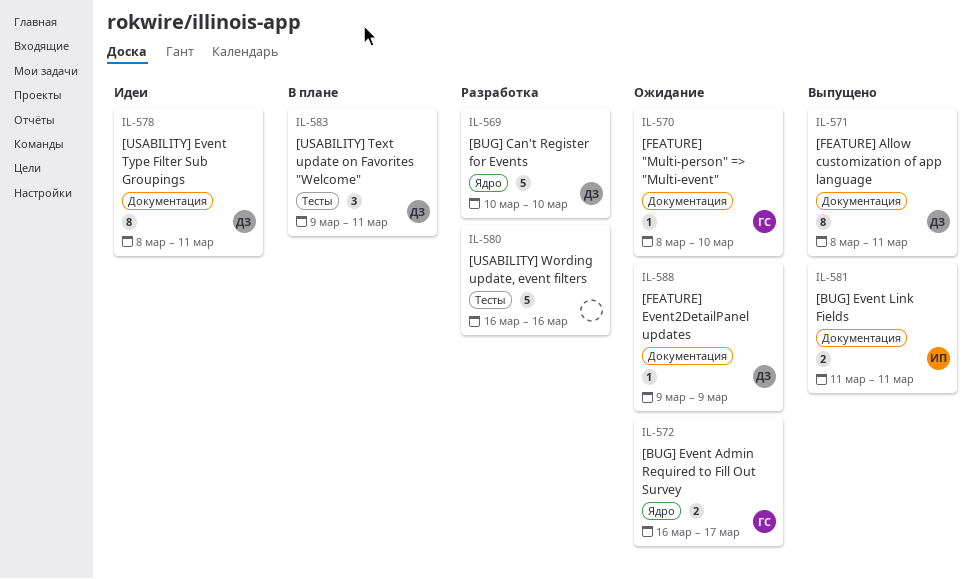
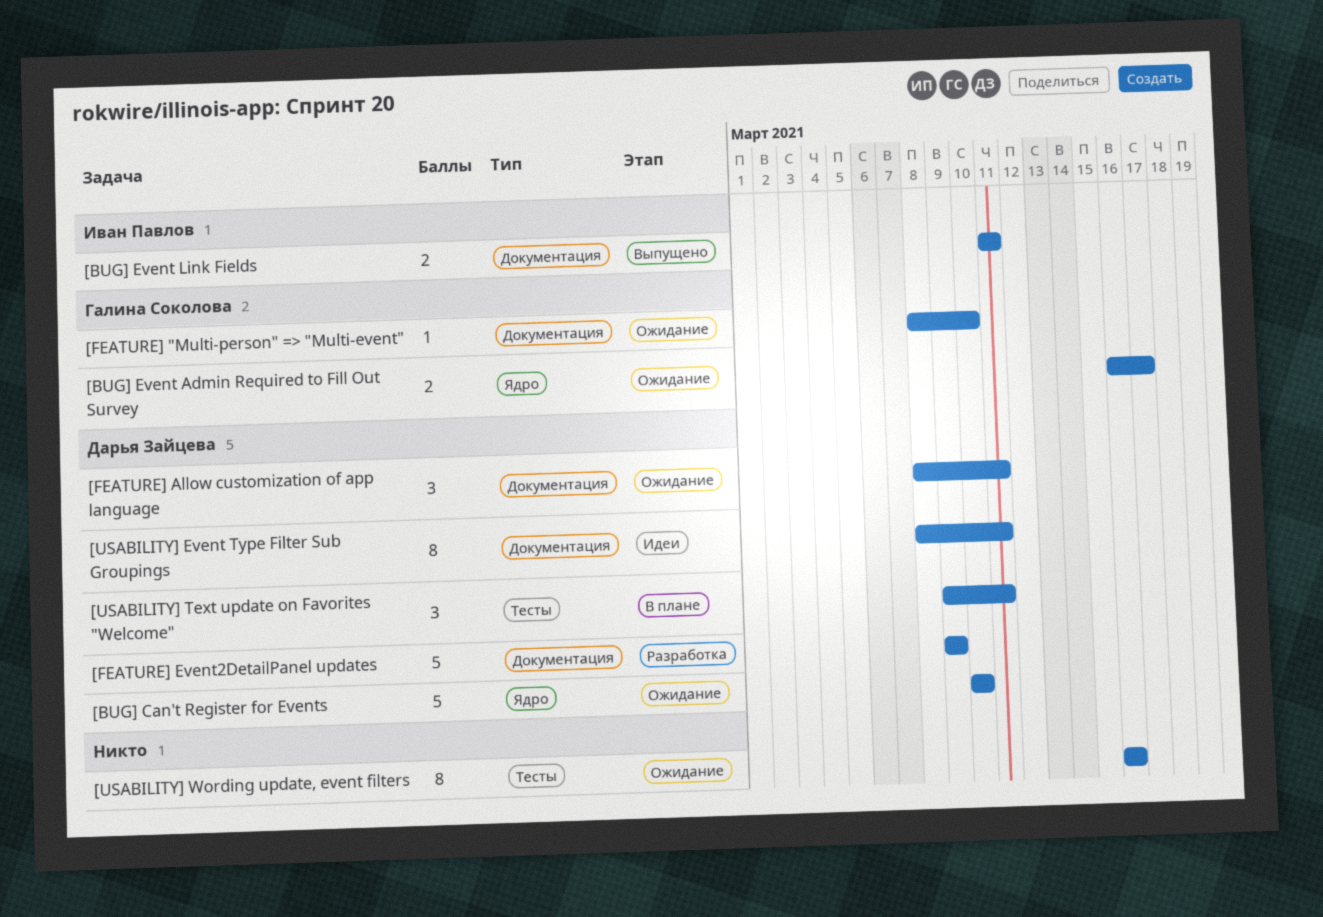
[BUG] Can't Register for Events, status: Разработка -> Ожидание
[FEATURE] Allow customization of app language, status: Выпущено -> Ожидание
[FEATURE] Allow customization of app language, estimate: 8 -> 3
[FEATURE] Event2DetailPanel updates, status: Ожидание -> Разработка
[FEATURE] Event2DetailPanel updates, estimate: 1 -> 5
[USABILITY] Wording update, event filters, status: Разработка -> Ожидание
[USABILITY] Wording update, event filters, estimate: 5 -> 8

